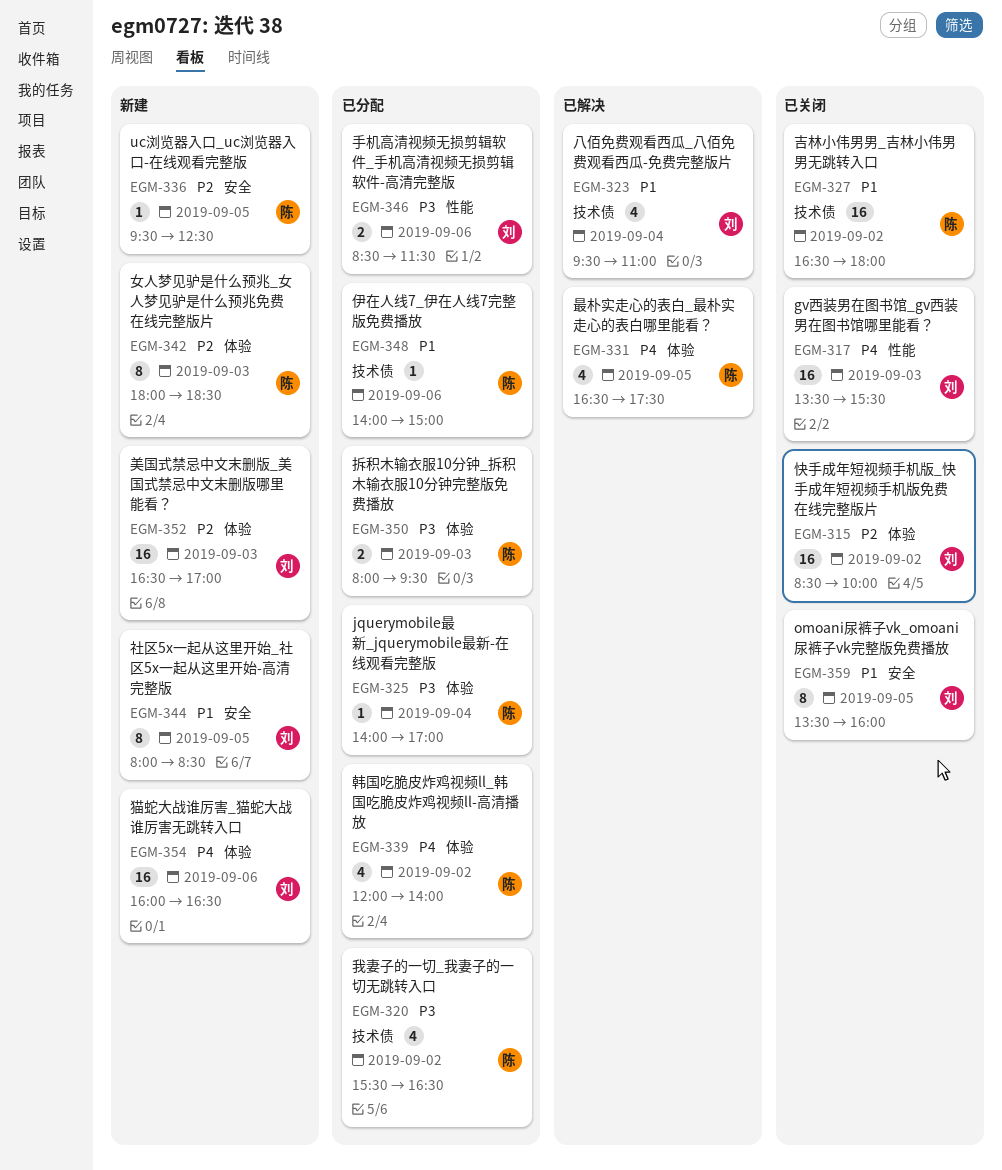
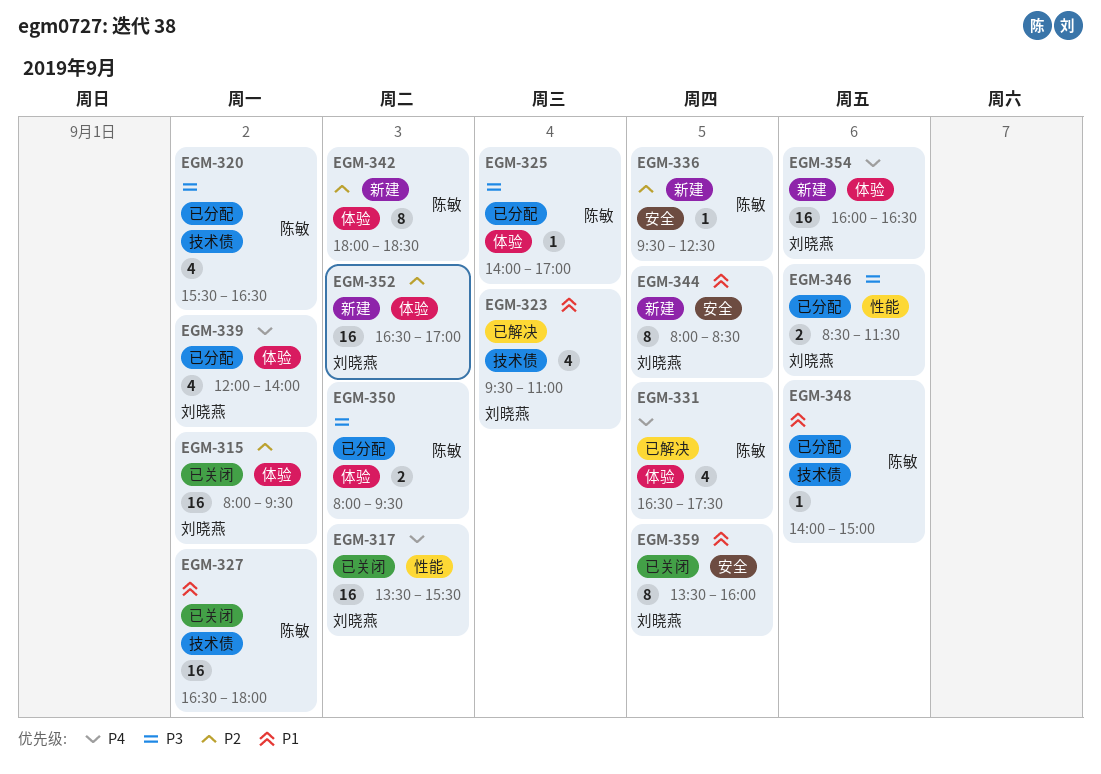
EGM-315, begins: 08:30 -> 08:00
EGM-315, ends: 10:00 -> 09:30
EGM-339, owner: 陈敏 -> 刘晓燕

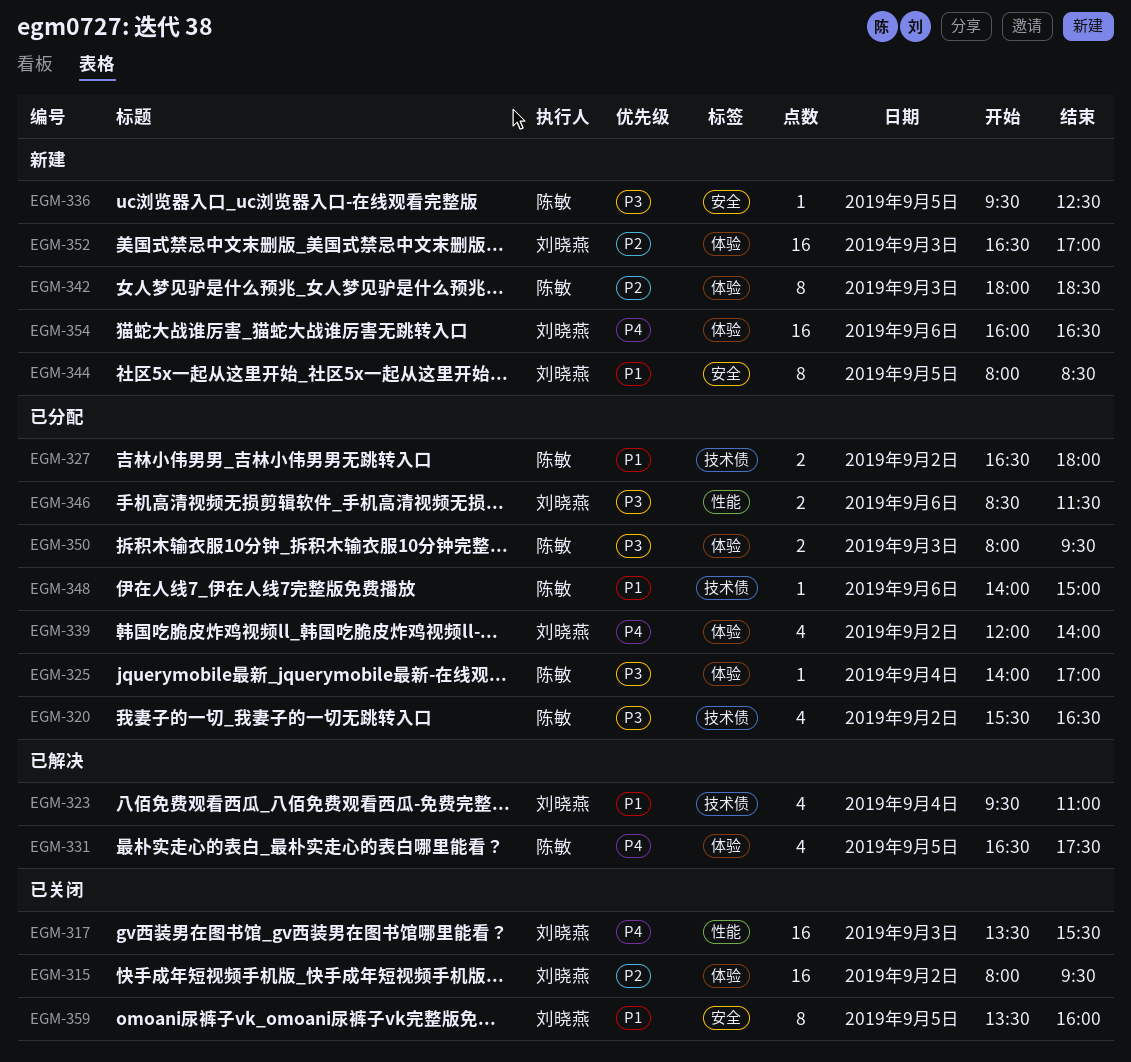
EGM-327, status: 已关闭 -> 已分配
EGM-327, estimate: 16 -> 2
EGM-336, priority: P2 -> P3

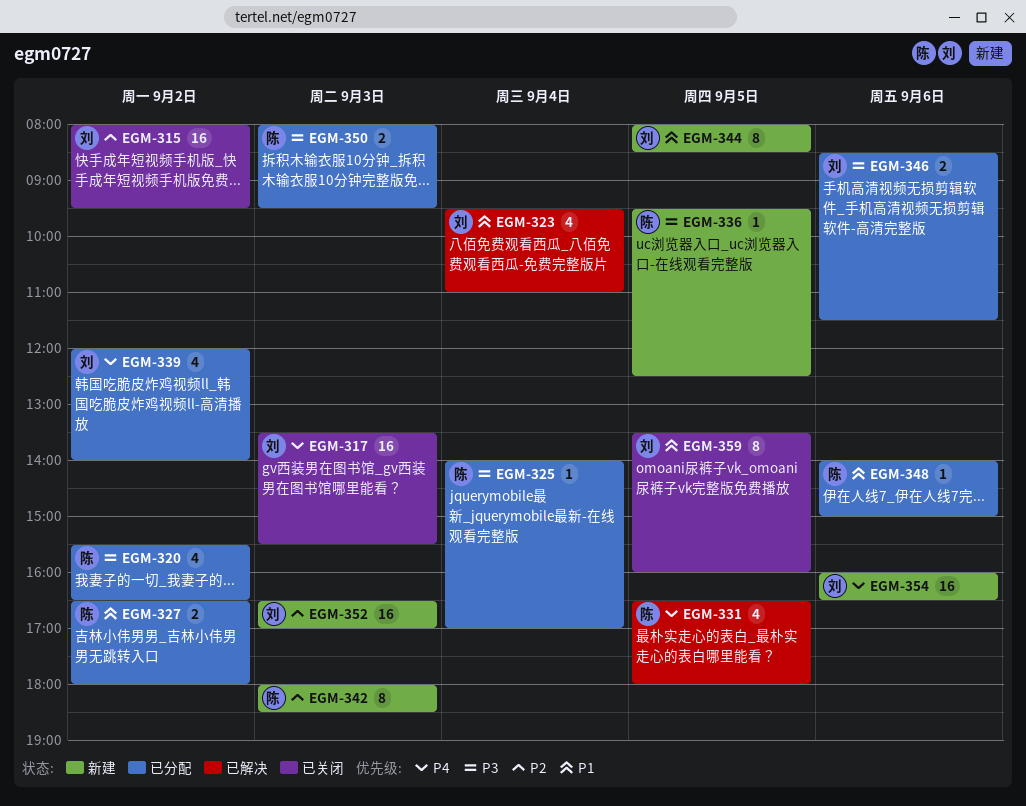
EGM-331, ends: 17:30 -> 18:00

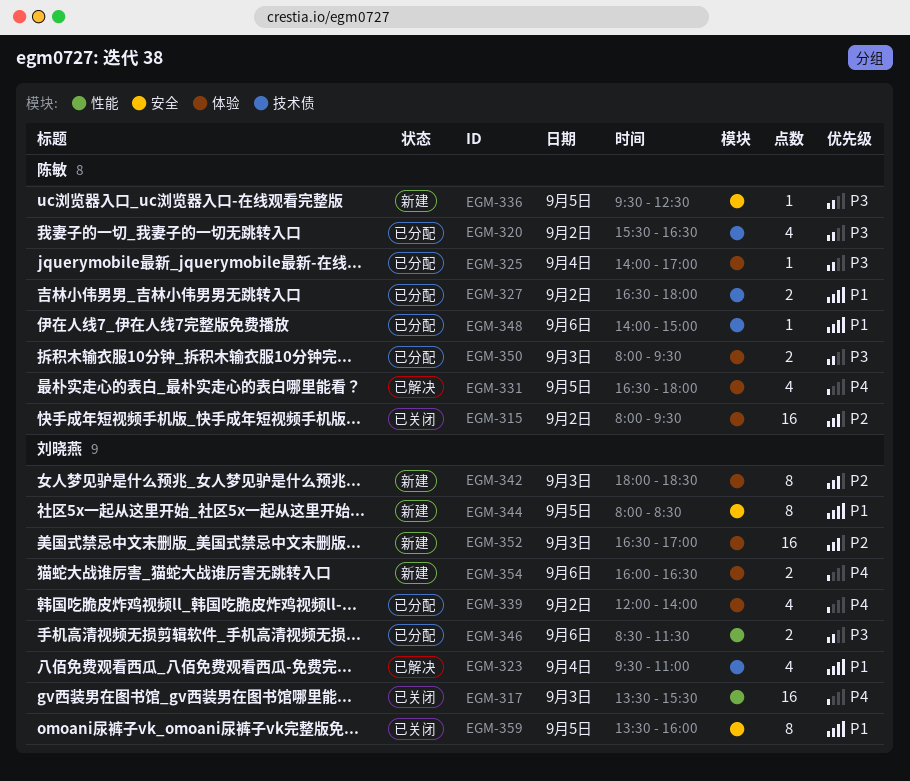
EGM-315, owner: 刘晓燕 -> 陈敏
EGM-342, owner: 陈敏 -> 刘晓燕
EGM-354, estimate: 16 -> 2

